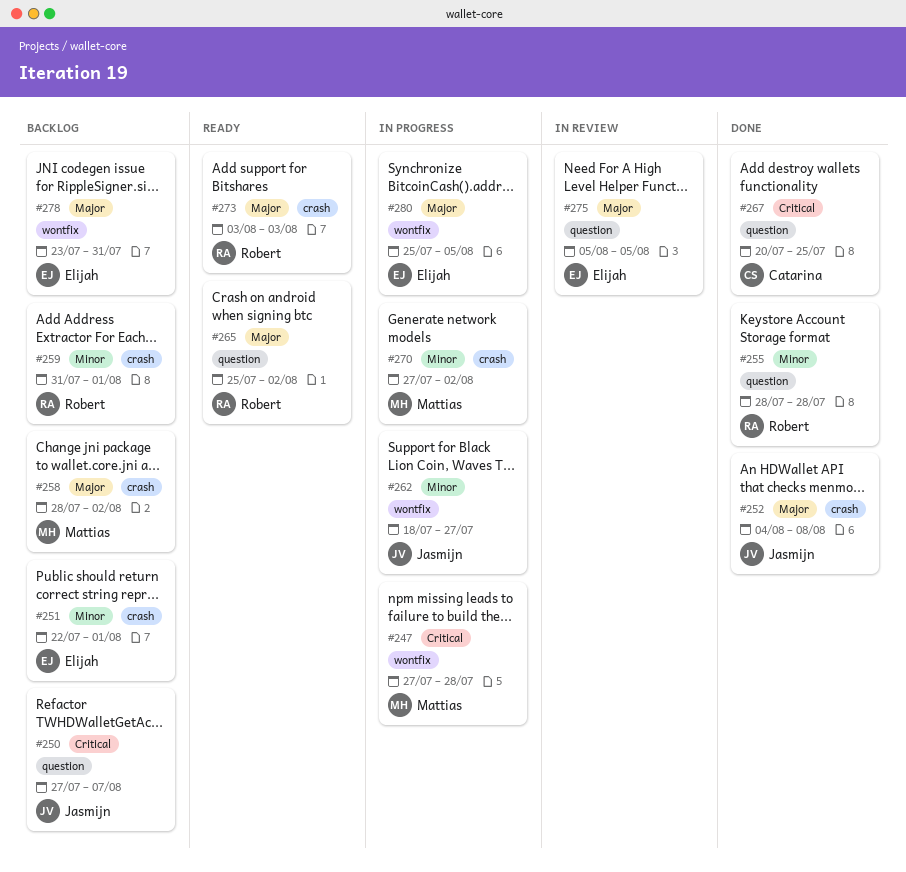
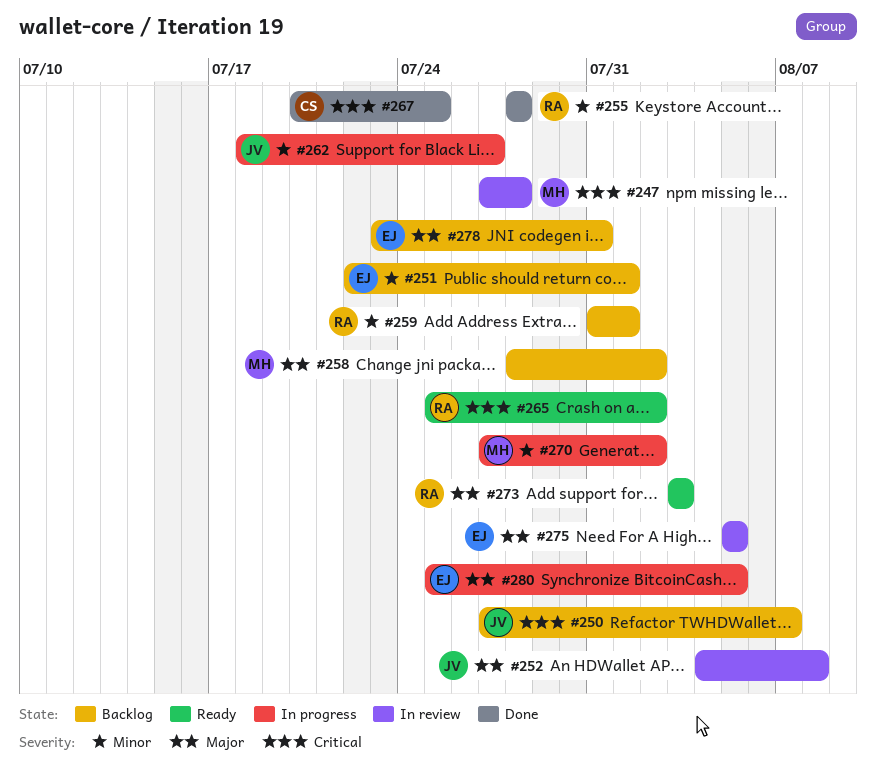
#247, status: In progress -> In review
#252, status: Done -> In review
#265, priority: Major -> Critical

